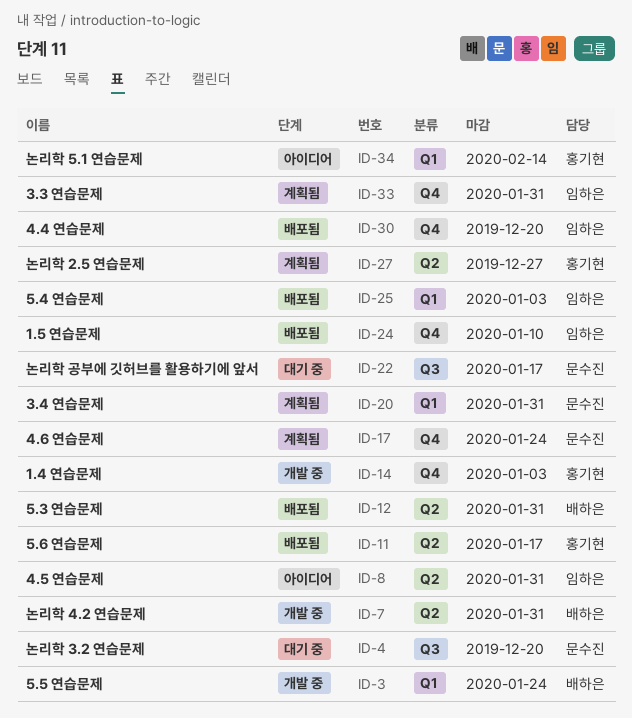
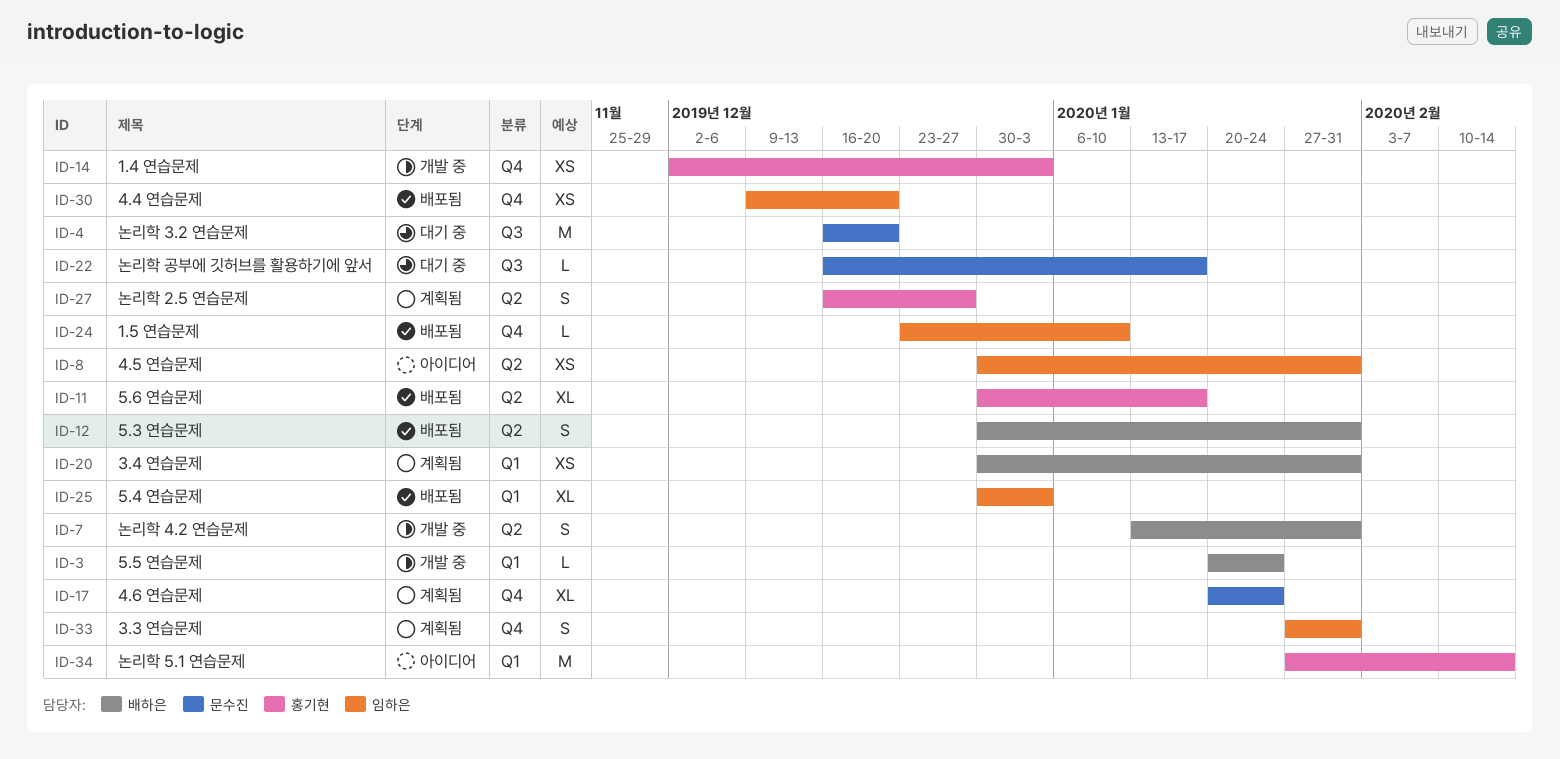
ID-20, owner: 문수진 -> 배하은

